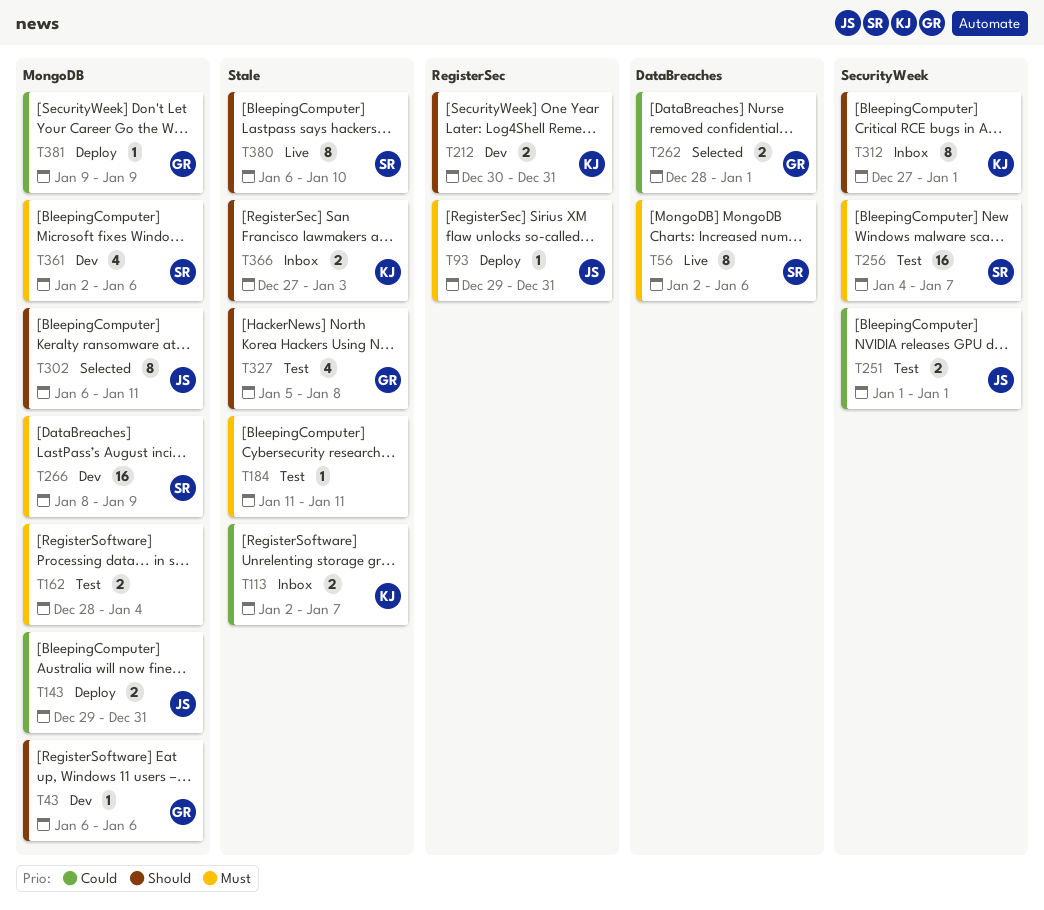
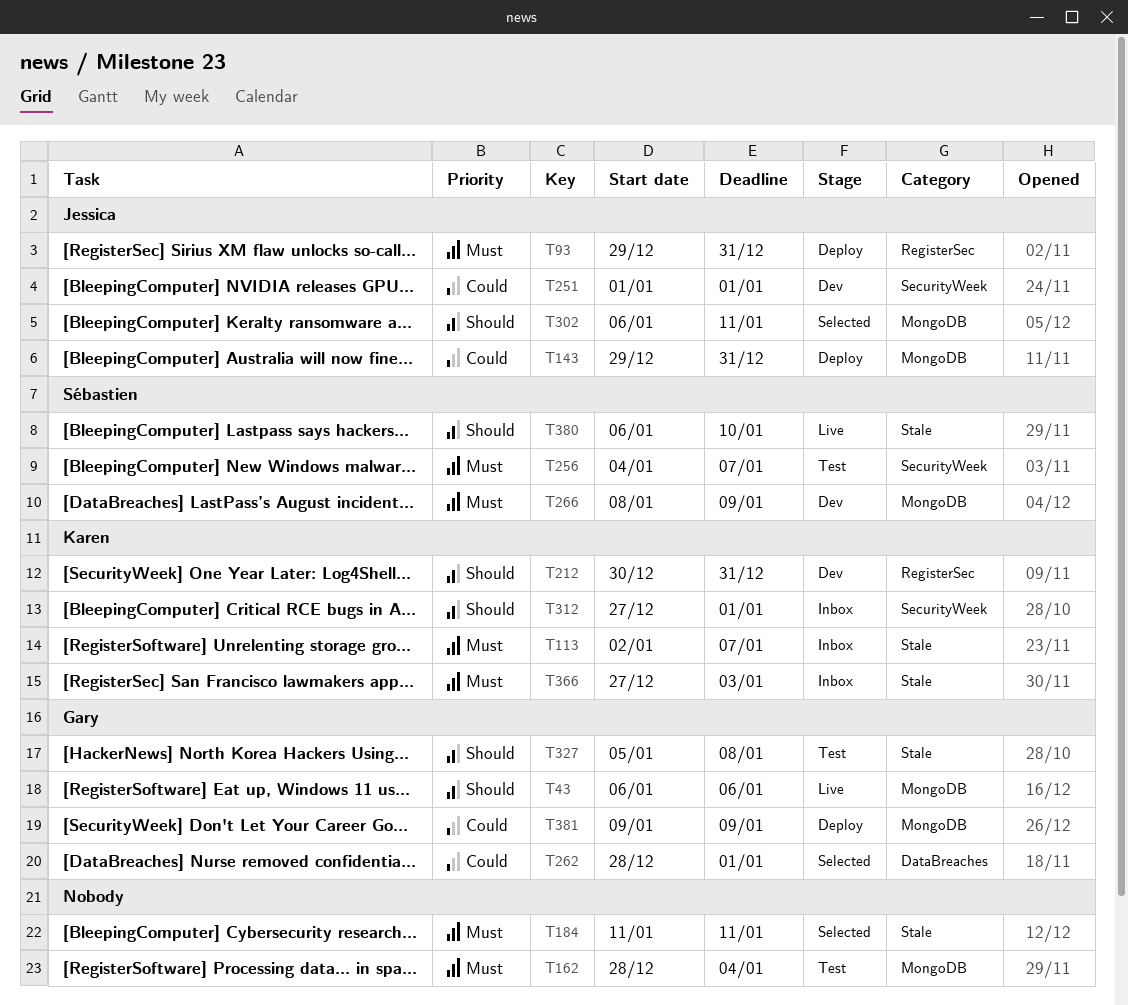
T43, status: Dev -> Live
T56: present -> none
T113, priority: Could -> Must
T184, status: Test -> Selected
T251, status: Test -> Dev
T361: present -> none
T366, priority: Should -> Must

